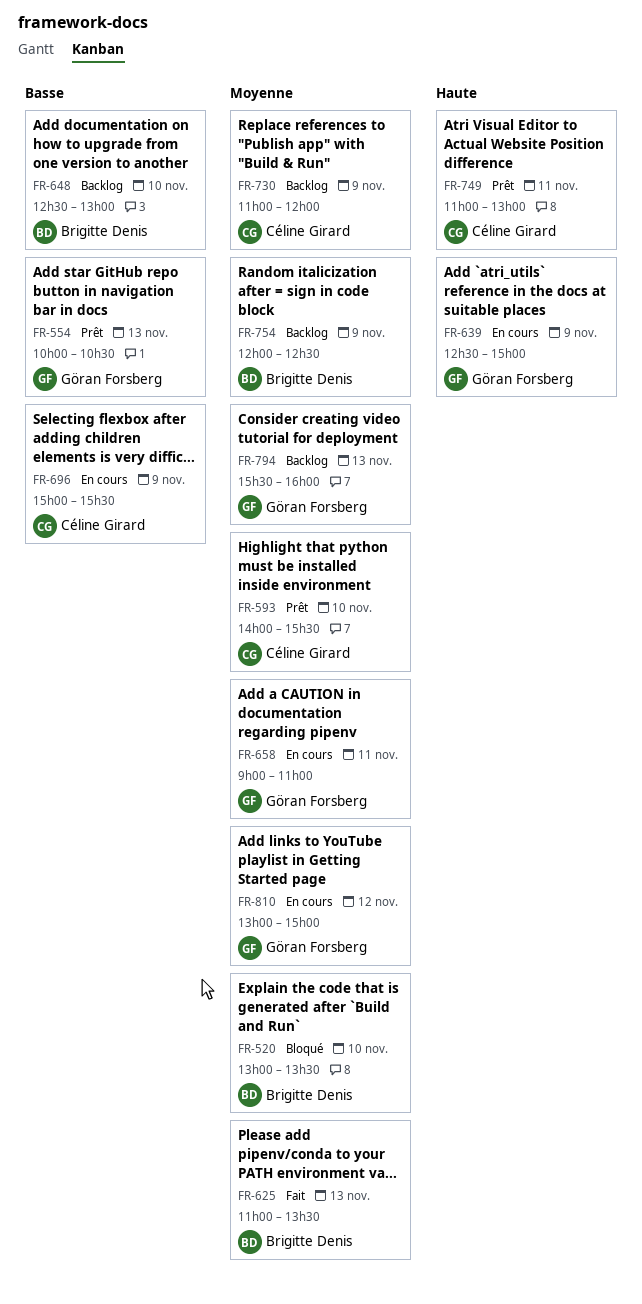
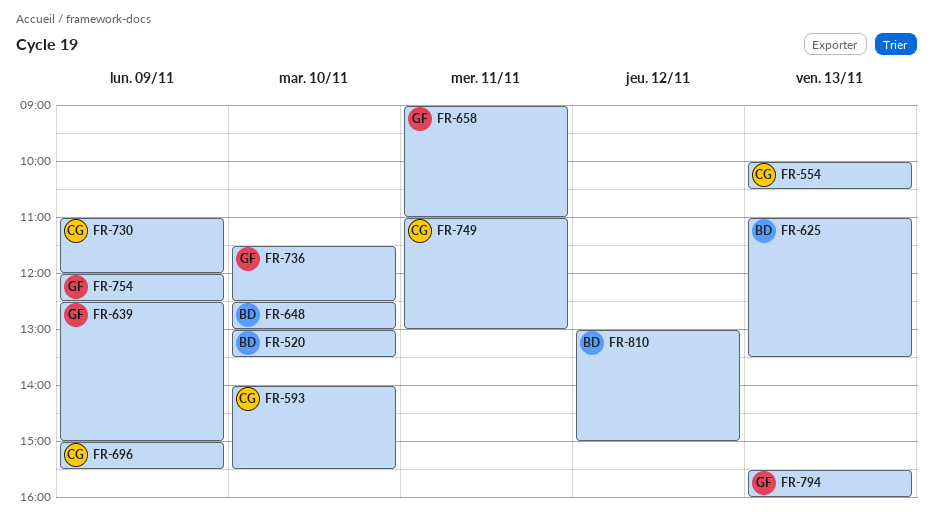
FR-554, owner: Göran Forsberg -> Céline Girard
FR-736: none -> present
FR-754, owner: Brigitte Denis -> Göran Forsberg
FR-810, owner: Göran Forsberg -> Brigitte Denis

